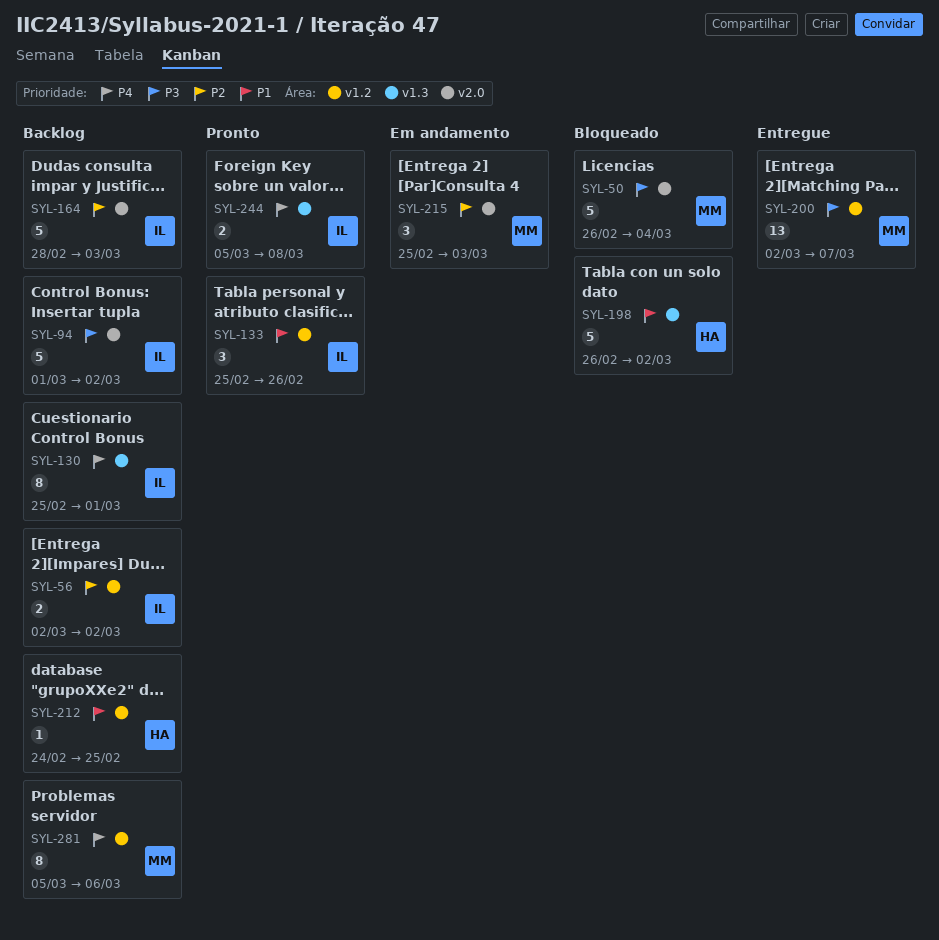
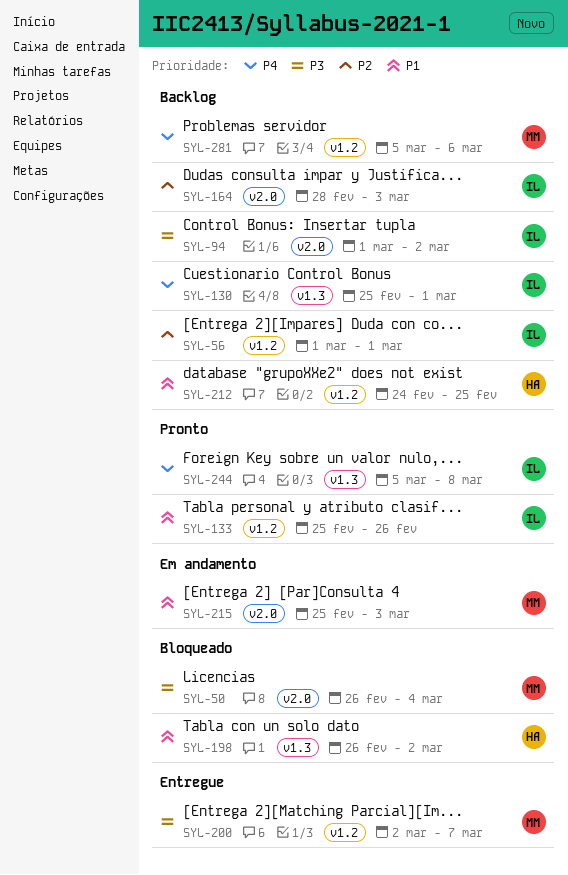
SYL-56, start: Mar 2 -> Mar 1
SYL-56, due: Mar 2 -> Mar 1
SYL-215, priority: P2 -> P1

